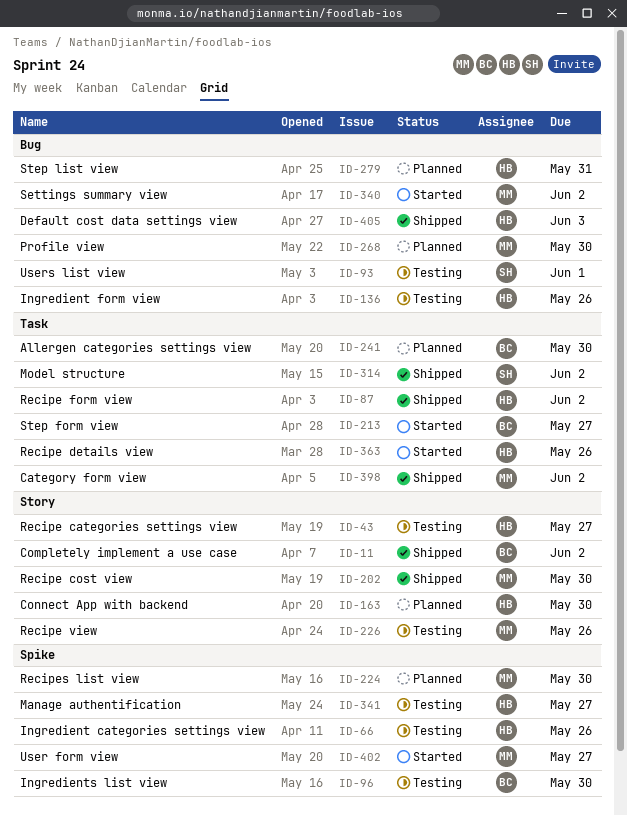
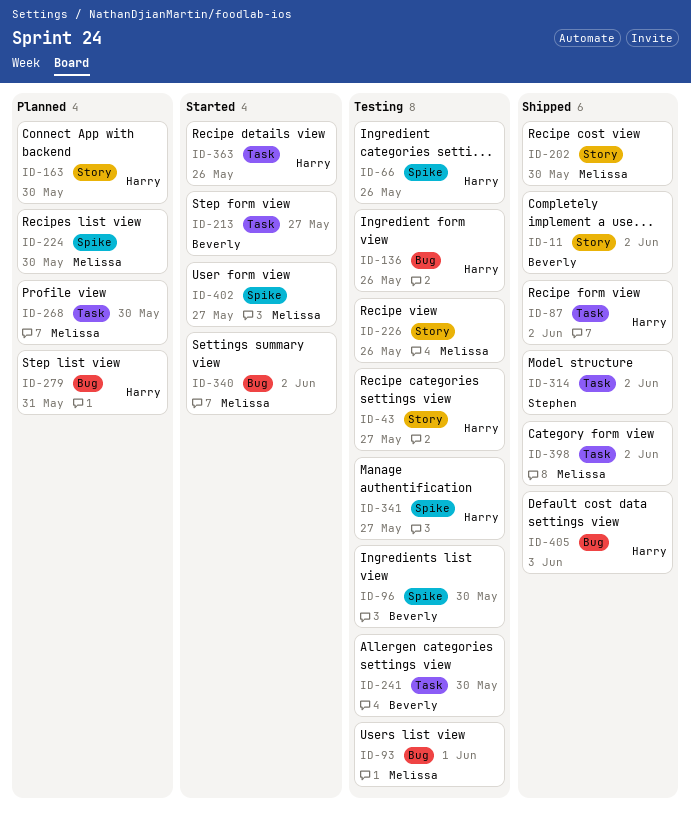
ID-93, owner: Stephen -> Melissa
ID-241, status: Planned -> Testing
ID-268, label: Bug -> Task

